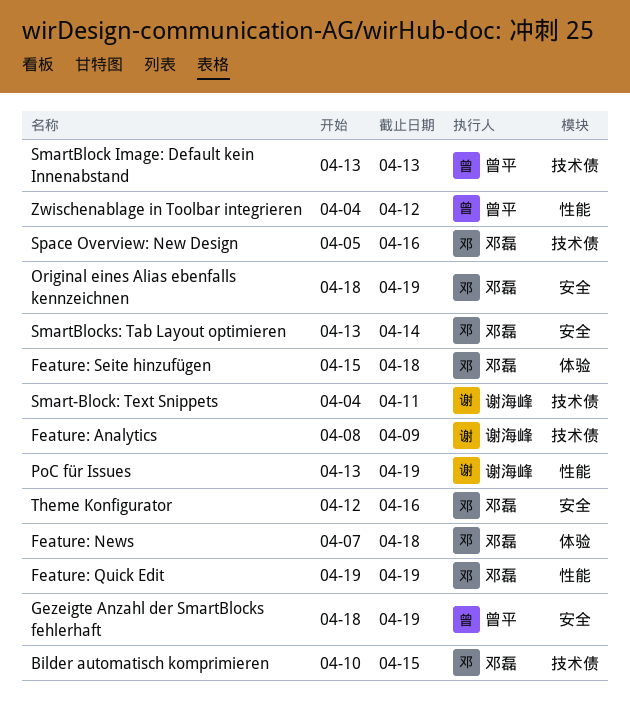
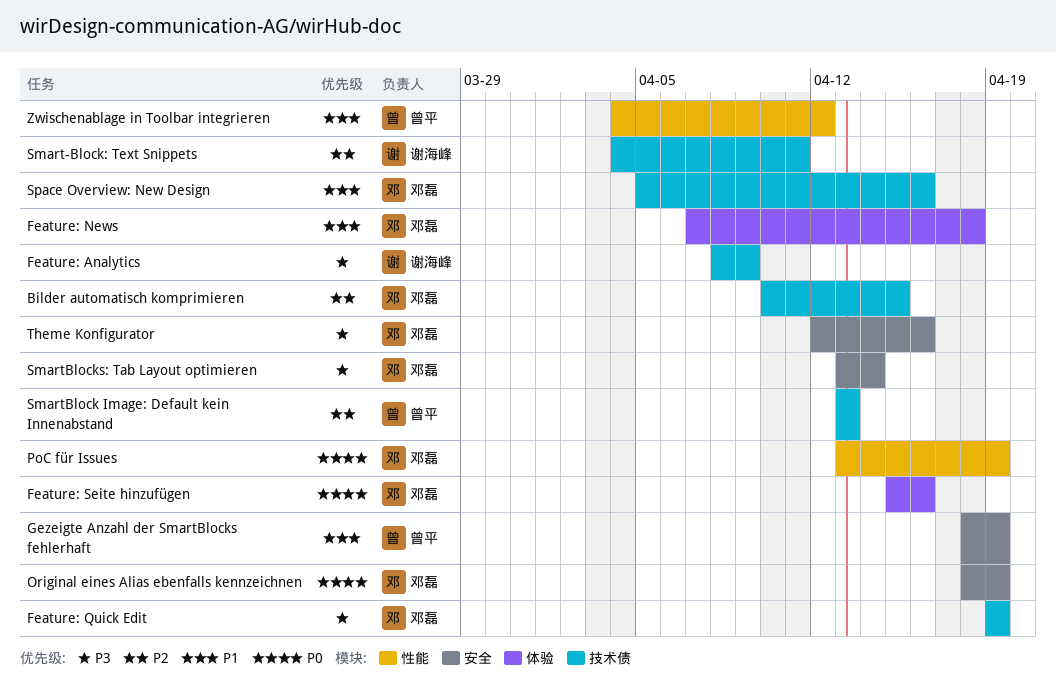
Feature: Quick Edit, label: 性能 -> 技术债
Feature: Seite hinzufügen, due: Apr 18 -> Apr 16
PoC für Issues, owner: 谢海峰 -> 邓磊

